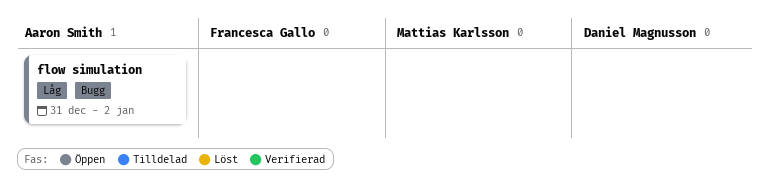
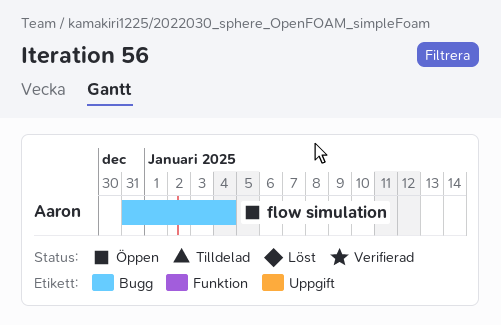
flow simulation, due: Jan 2 -> Jan 4

